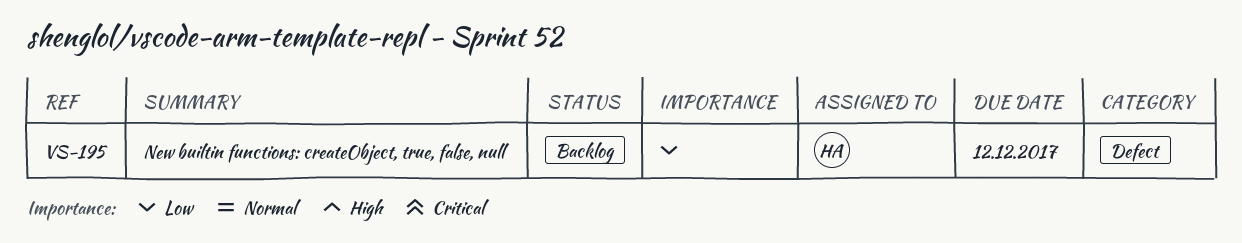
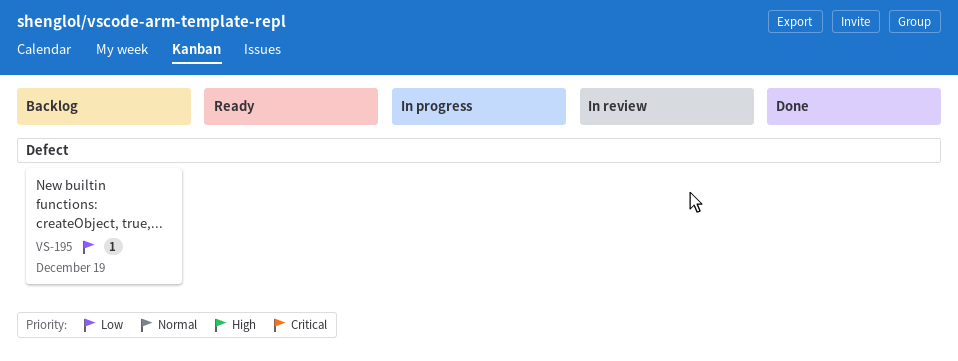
VS-195, due: Dec 12 -> Dec 19

